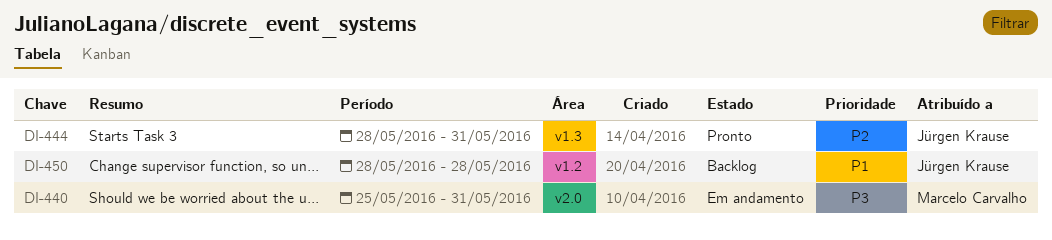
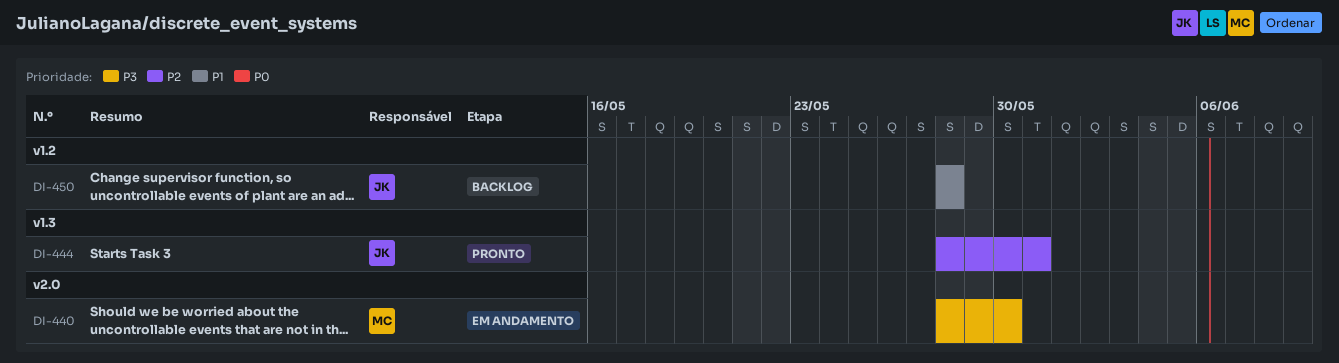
DI-440, start: May 25 -> May 28
DI-440, due: May 31 -> May 30

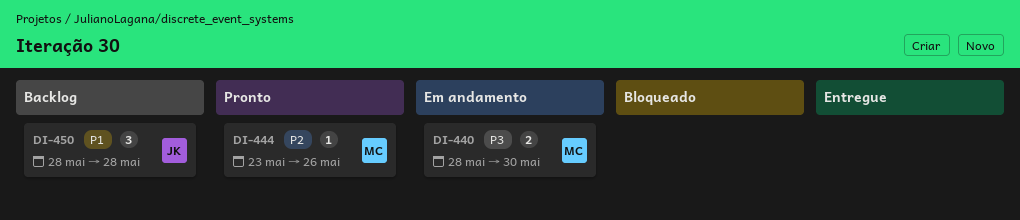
DI-444, owner: JK -> MC
DI-444, start: May 28 -> May 23
DI-444, due: May 31 -> May 26

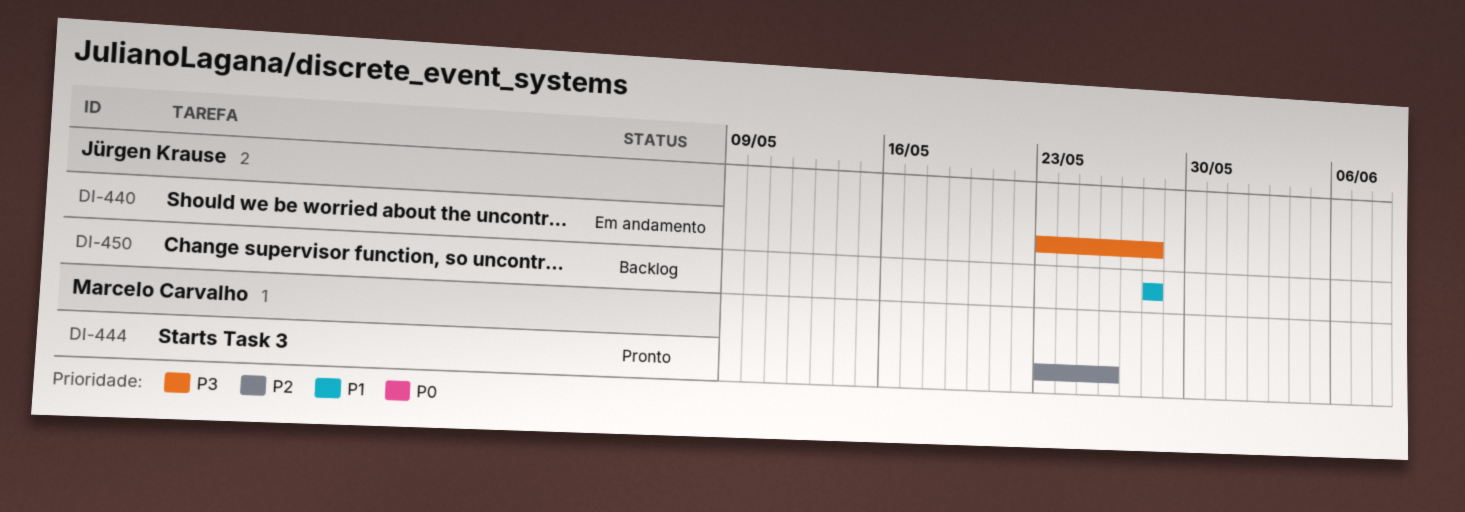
DI-440, owner: Marcelo Carvalho -> Jürgen Krause
DI-440, start: May 28 -> May 23
DI-440, due: May 30 -> May 28

